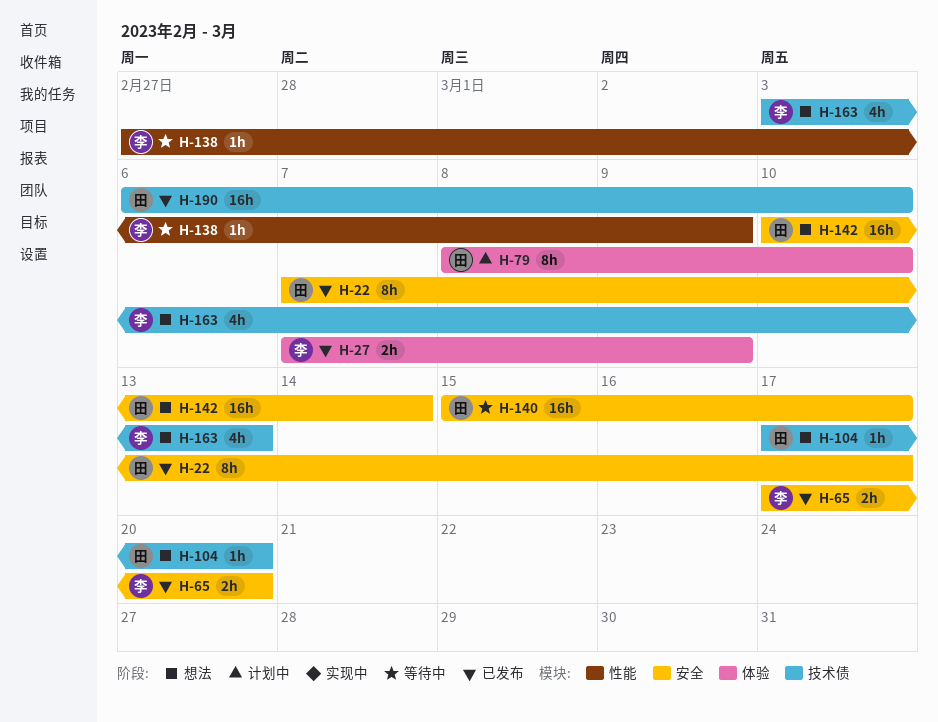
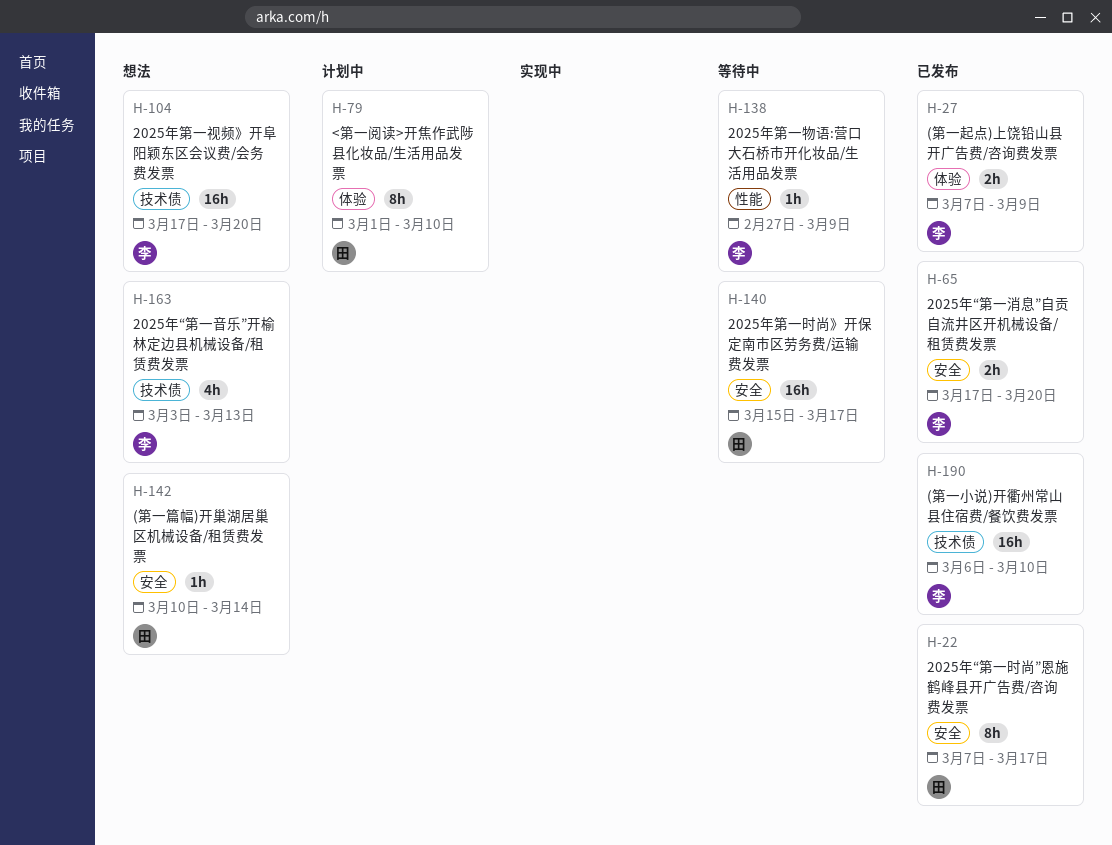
H-79, start: Mar 8 -> Mar 1
H-104, owner: 田 -> 李
H-104, estimate: 1h -> 16h
H-142, estimate: 16h -> 1h
H-190, owner: 田 -> 李

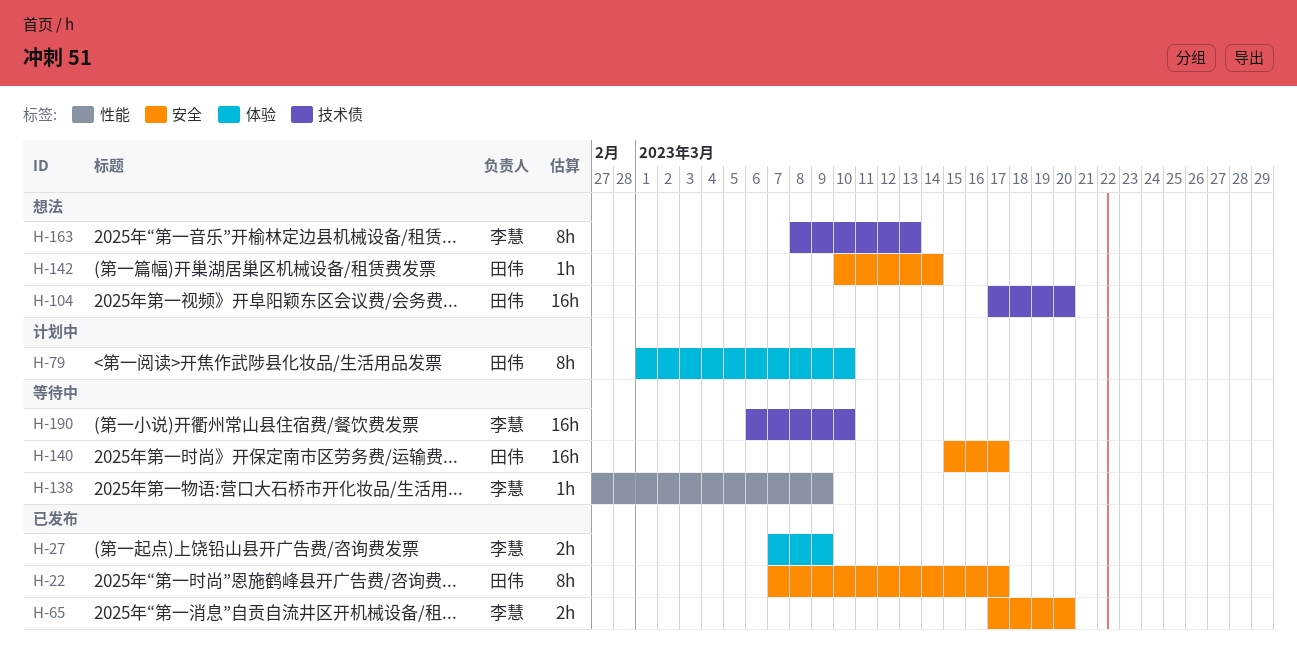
H-104, owner: 李慧 -> 田伟
H-163, estimate: 4h -> 8h
H-163, start: Mar 3 -> Mar 8
H-190, status: 已发布 -> 等待中

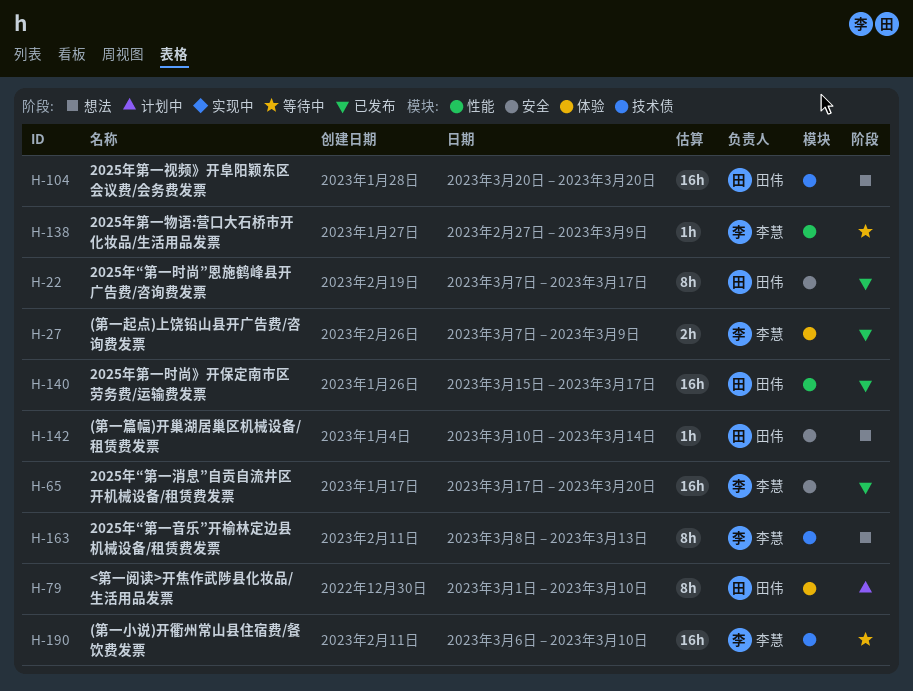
H-65, estimate: 2h -> 16h
H-104, start: Mar 17 -> Mar 20
H-140, status: 等待中 -> 已发布
H-140, label: 安全 -> 性能

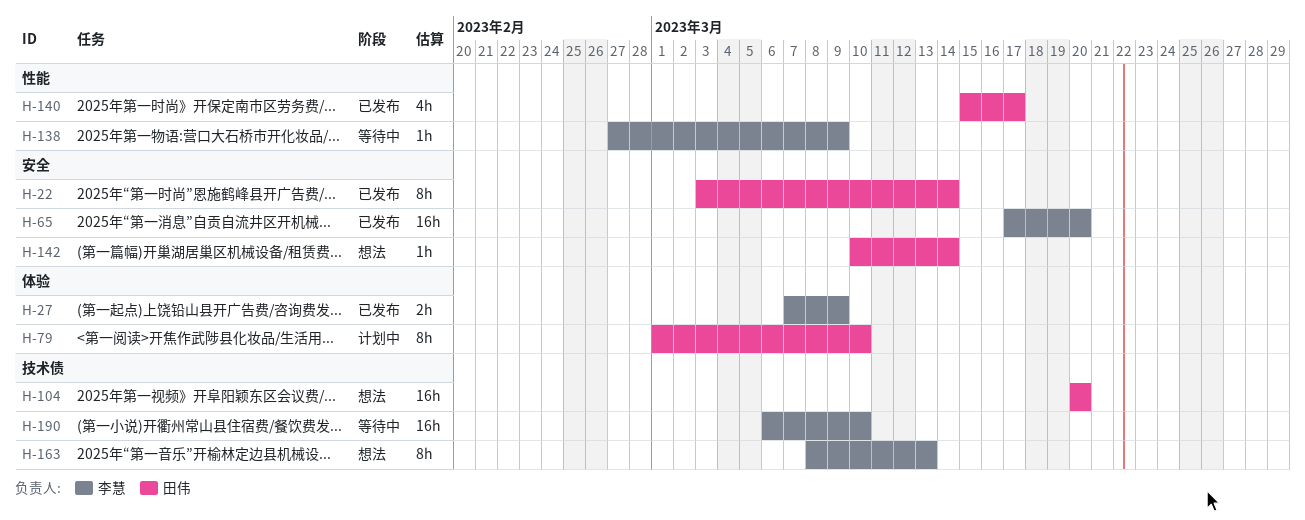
H-22, start: Mar 7 -> Mar 3
H-22, due: Mar 17 -> Mar 14
H-140, estimate: 16h -> 4h

